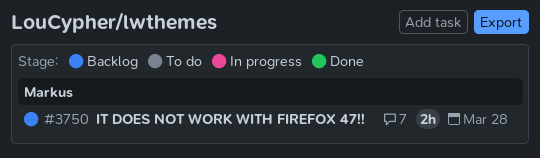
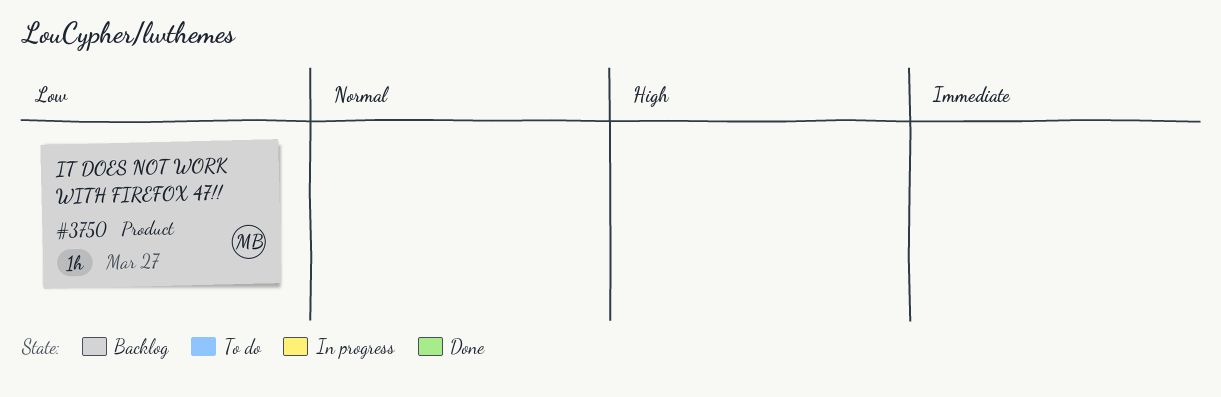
#3750, estimate: 2h -> 1h
#3750, due: Mar 28 -> Mar 27

